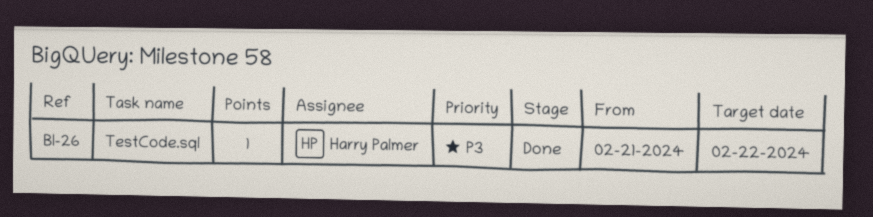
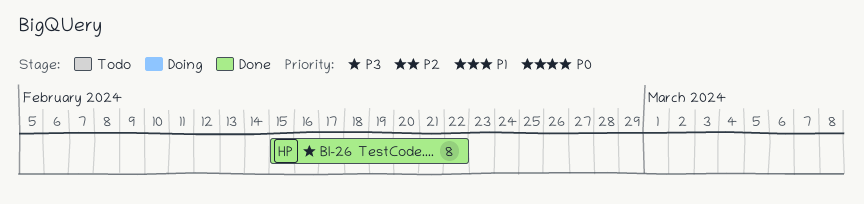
BI-26, estimate: 1 -> 8
BI-26, start: Feb 21 -> Feb 15

